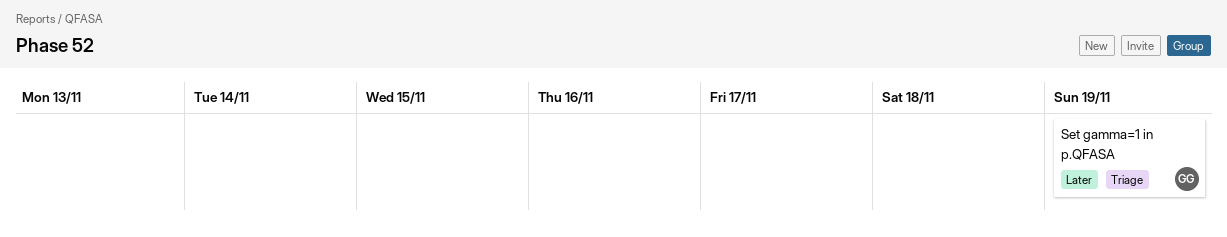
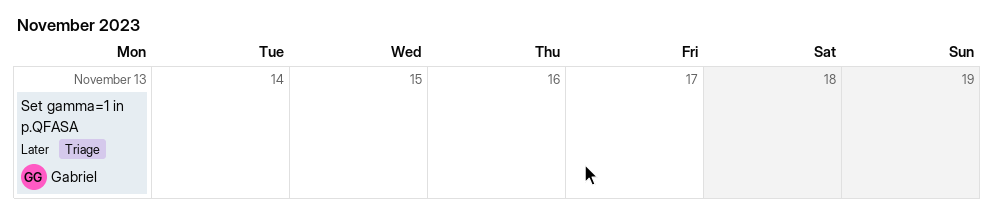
Set gamma=1 in p.QFASA, due: Nov 19 -> Nov 13

